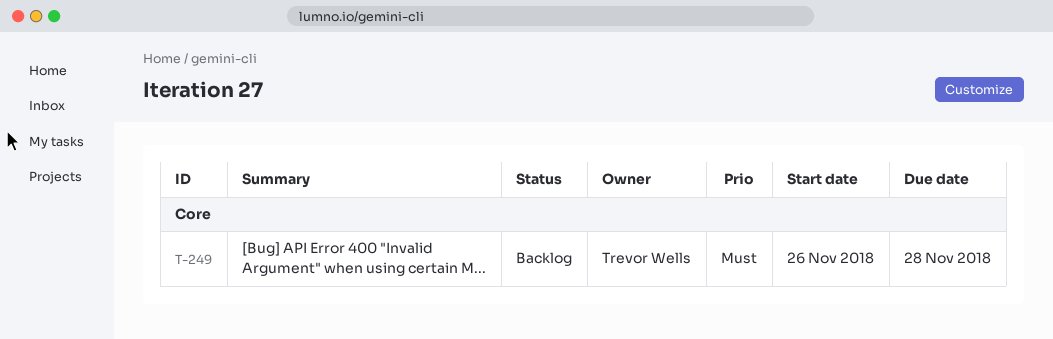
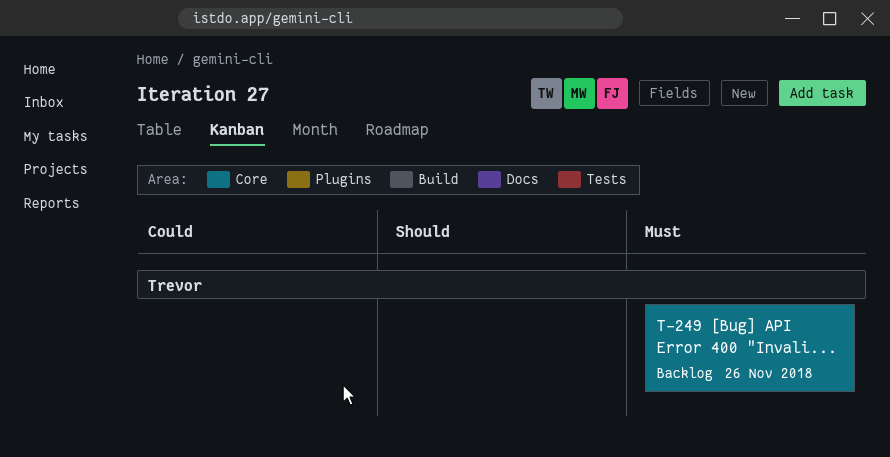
T-249, due: Nov 28 -> Nov 26

